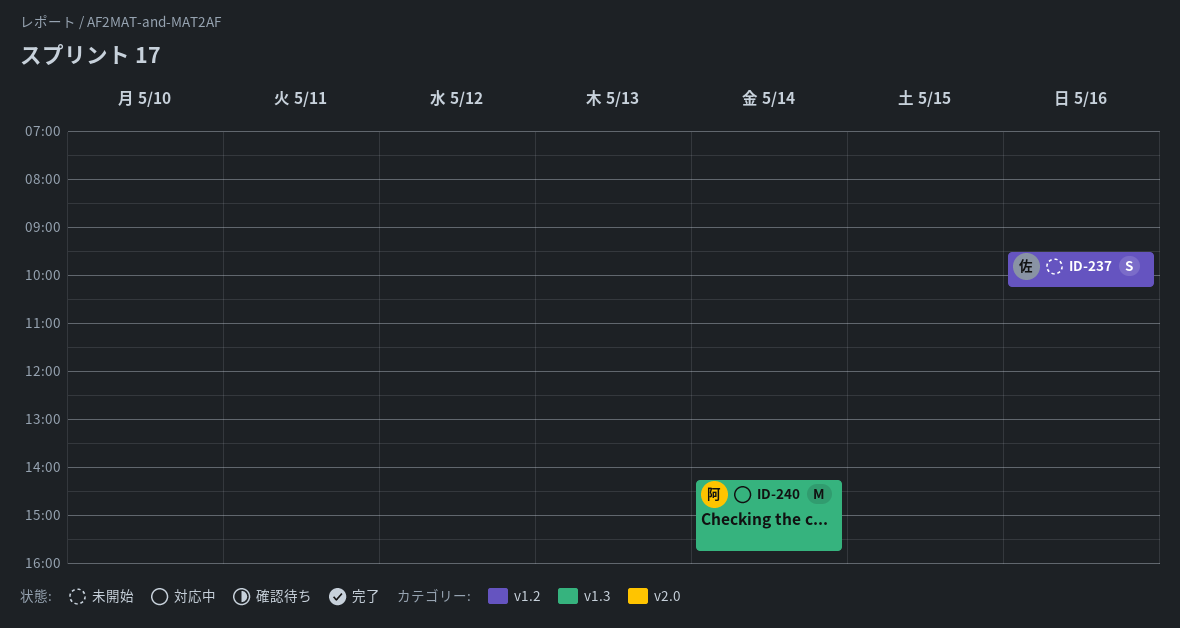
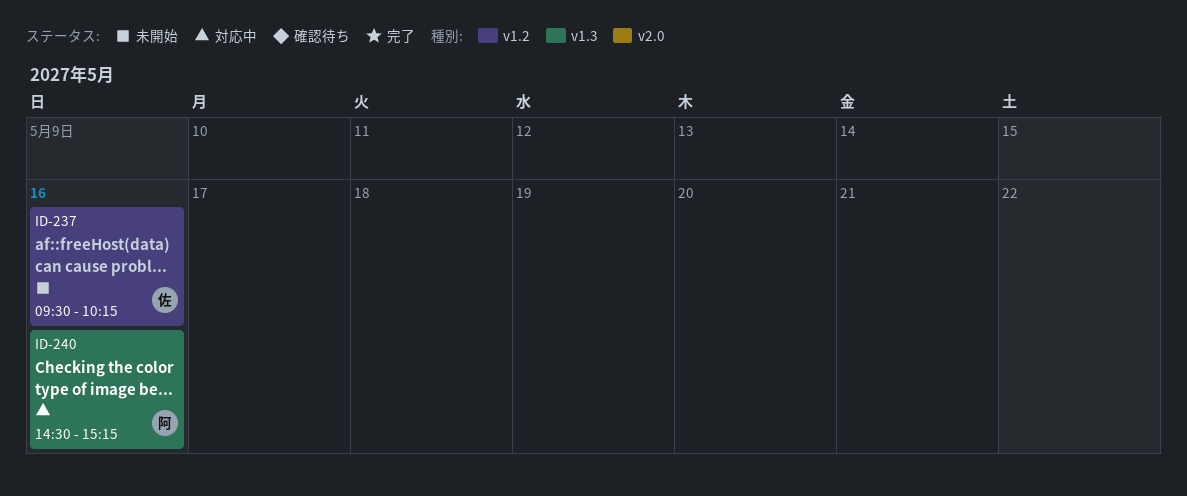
ID-240, day: May 14 -> May 16
ID-240, begins: 14:15 -> 14:30
ID-240, ends: 15:45 -> 15:15

